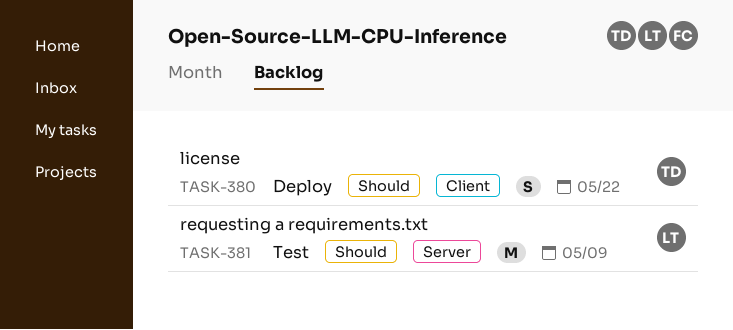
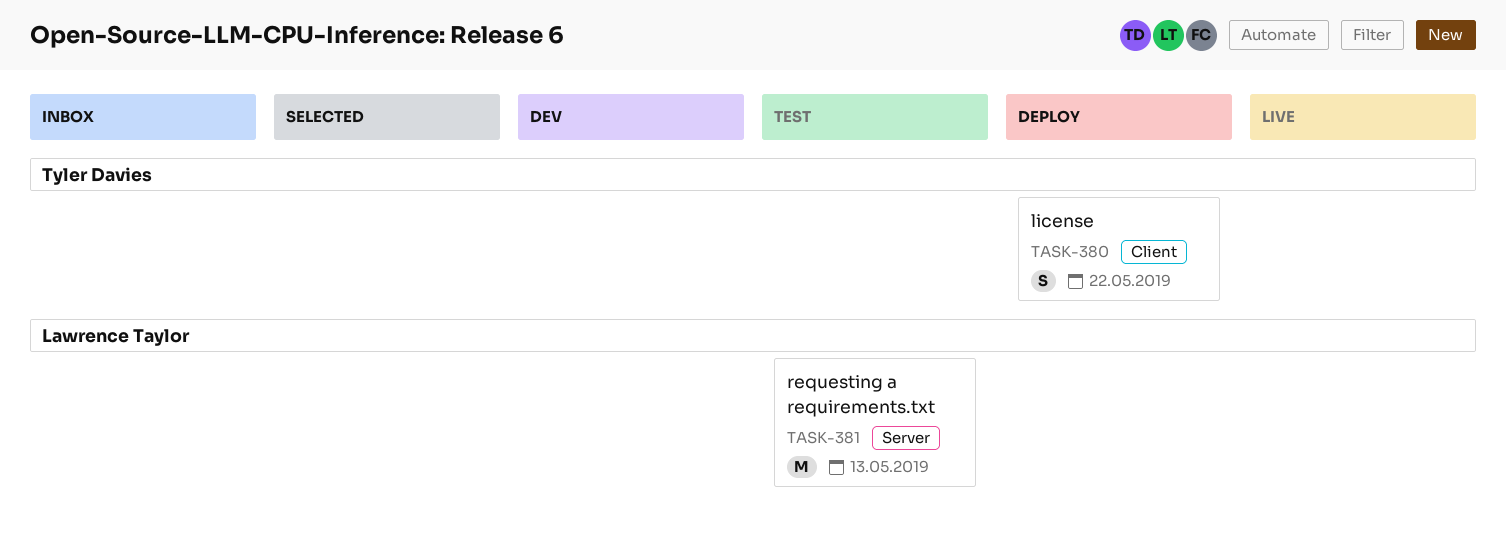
TASK-381, due: May 9 -> May 13

